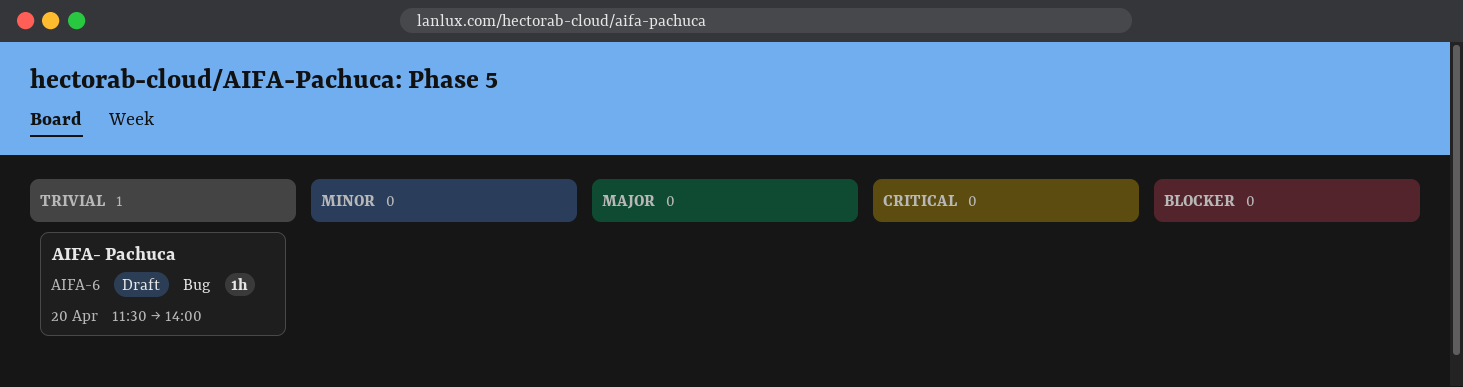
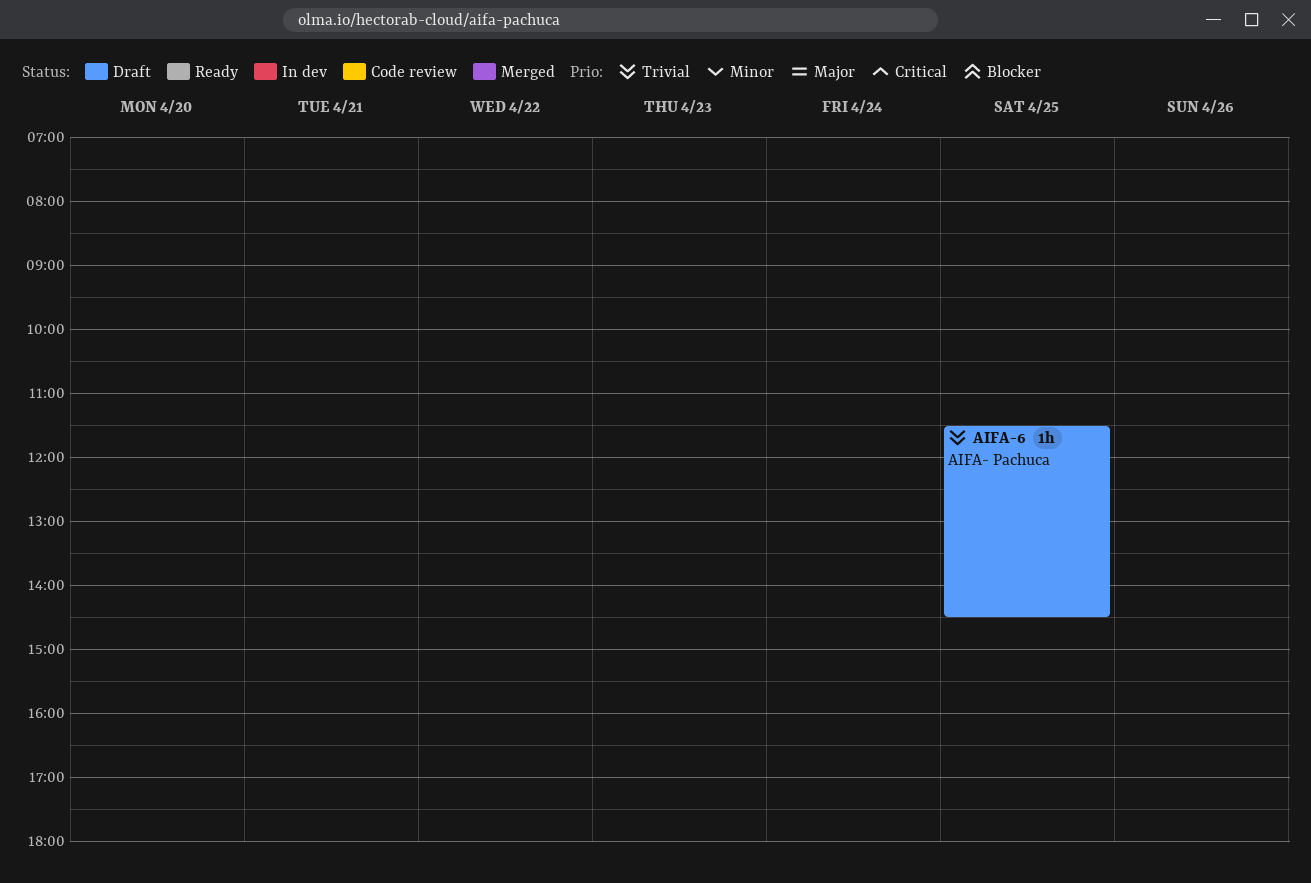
AIFA-6, day: Apr 20 -> Apr 25
AIFA-6, ends: 14:00 -> 14:30

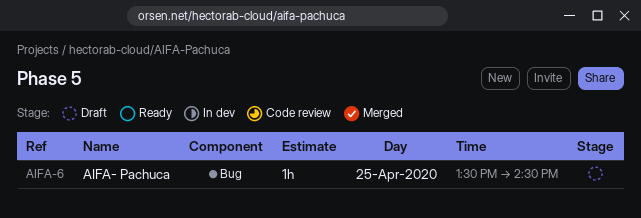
AIFA-6, begins: 11:30 -> 13:30

